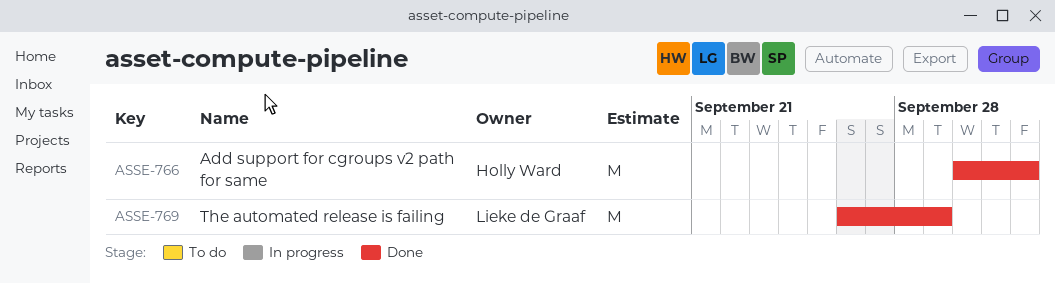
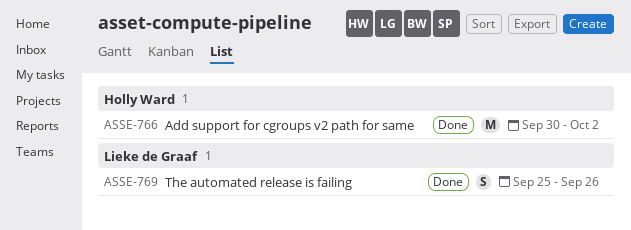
ASSE-769, estimate: M -> S
ASSE-769, start: Sep 26 -> Sep 25
ASSE-769, due: Sep 29 -> Sep 26

